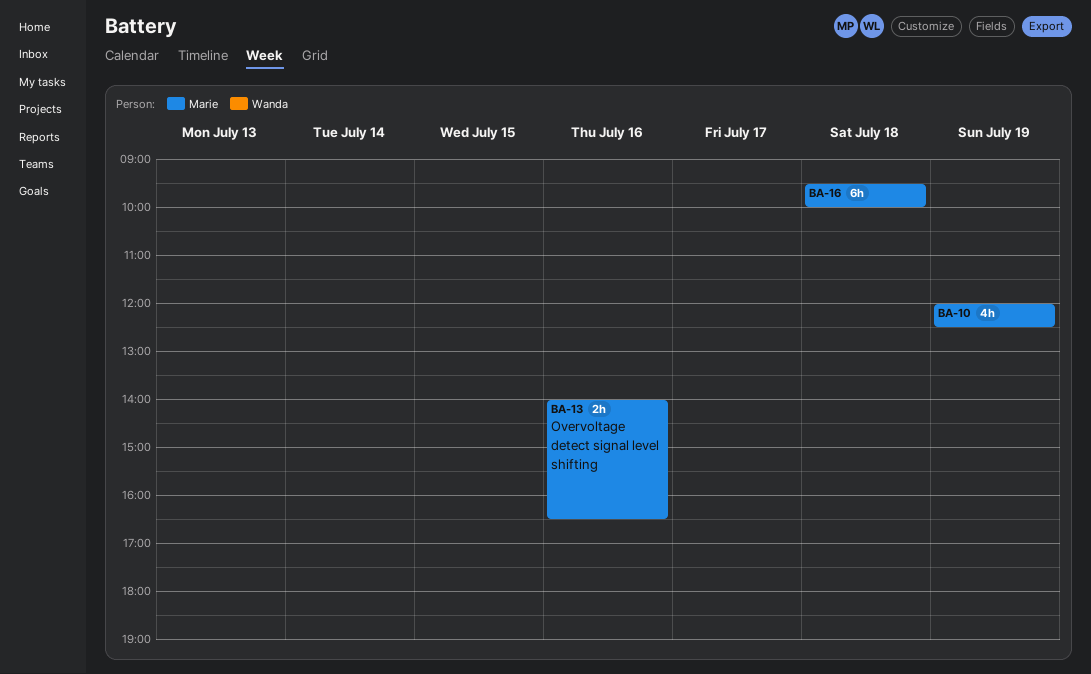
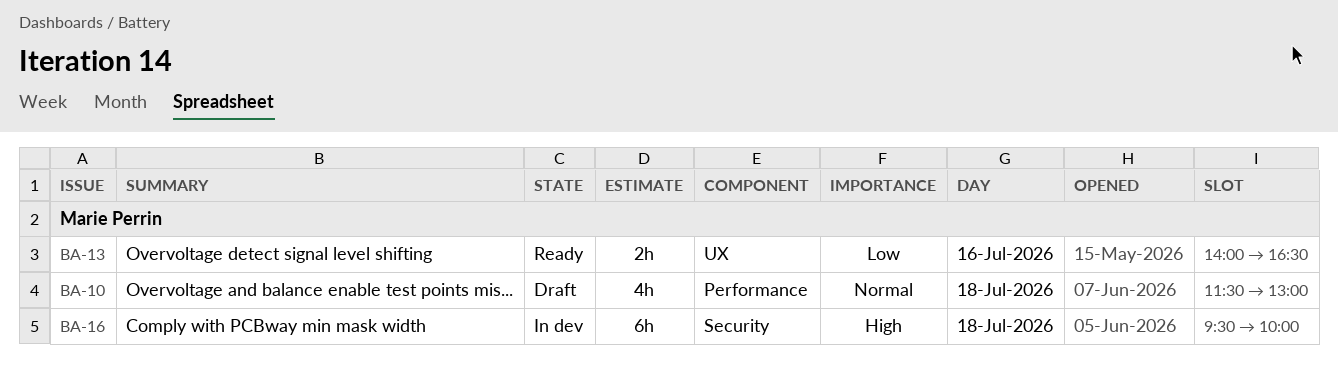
BA-10, day: Jul 19 -> Jul 18
BA-10, begins: 12:00 -> 11:30
BA-10, ends: 12:30 -> 13:00

